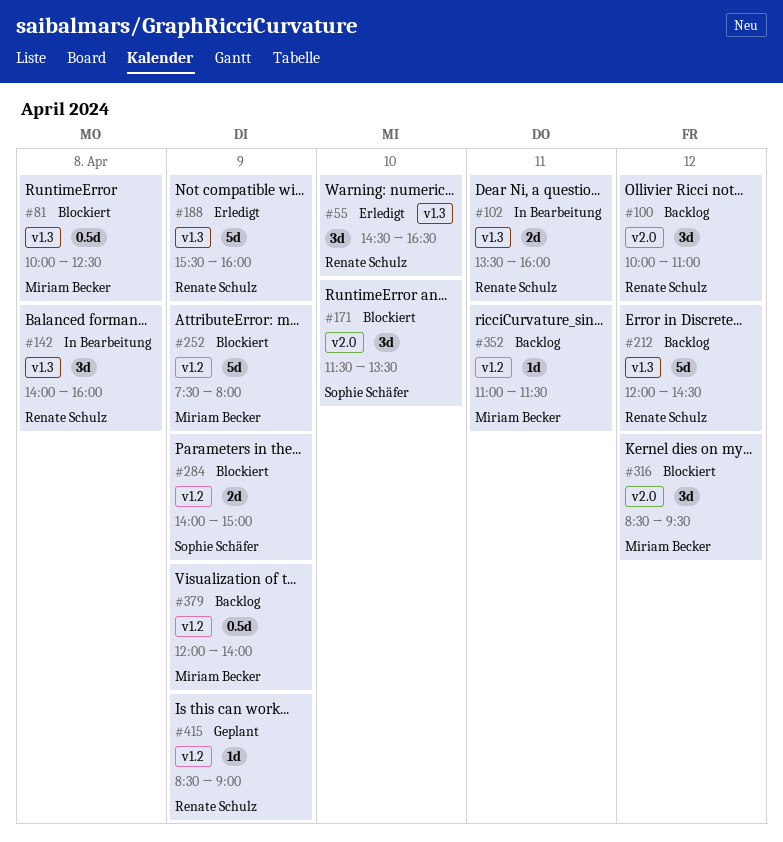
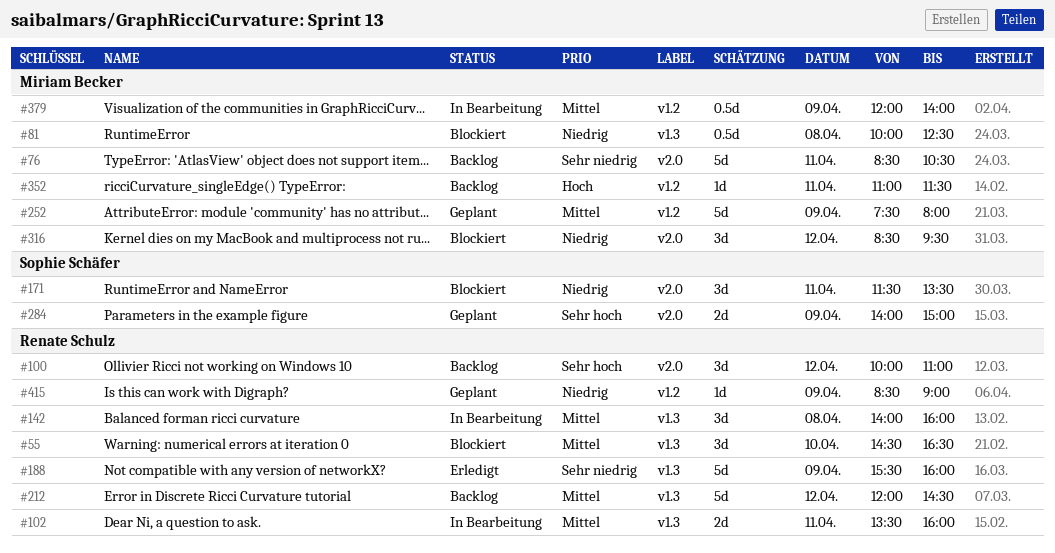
#55, status: Erledigt -> Blockiert
#76: none -> present
#171, day: Apr 10 -> Apr 11
#252, status: Blockiert -> Geplant
#284, status: Blockiert -> Geplant
#284, label: v1.2 -> v2.0
#379, status: Backlog -> In Bearbeitung

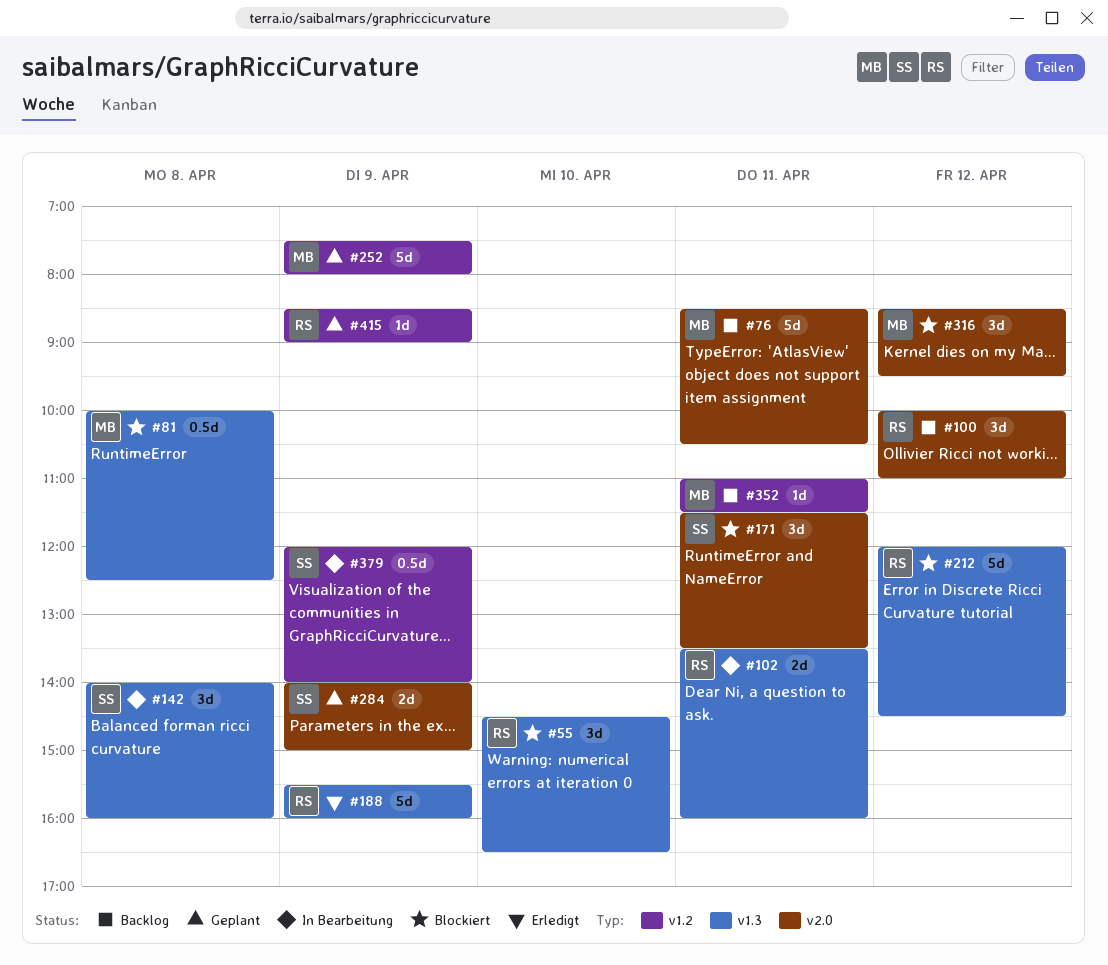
#142, owner: Renate Schulz -> Sophie Schäfer
#212, status: Backlog -> Blockiert
#379, owner: Miriam Becker -> Sophie Schäfer

